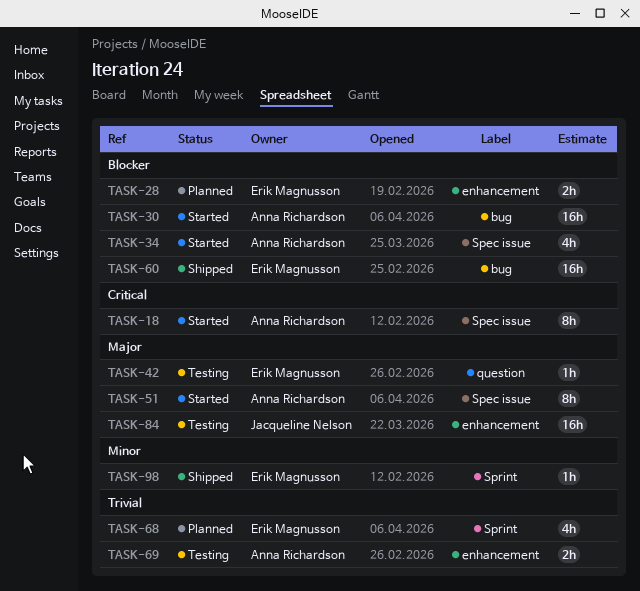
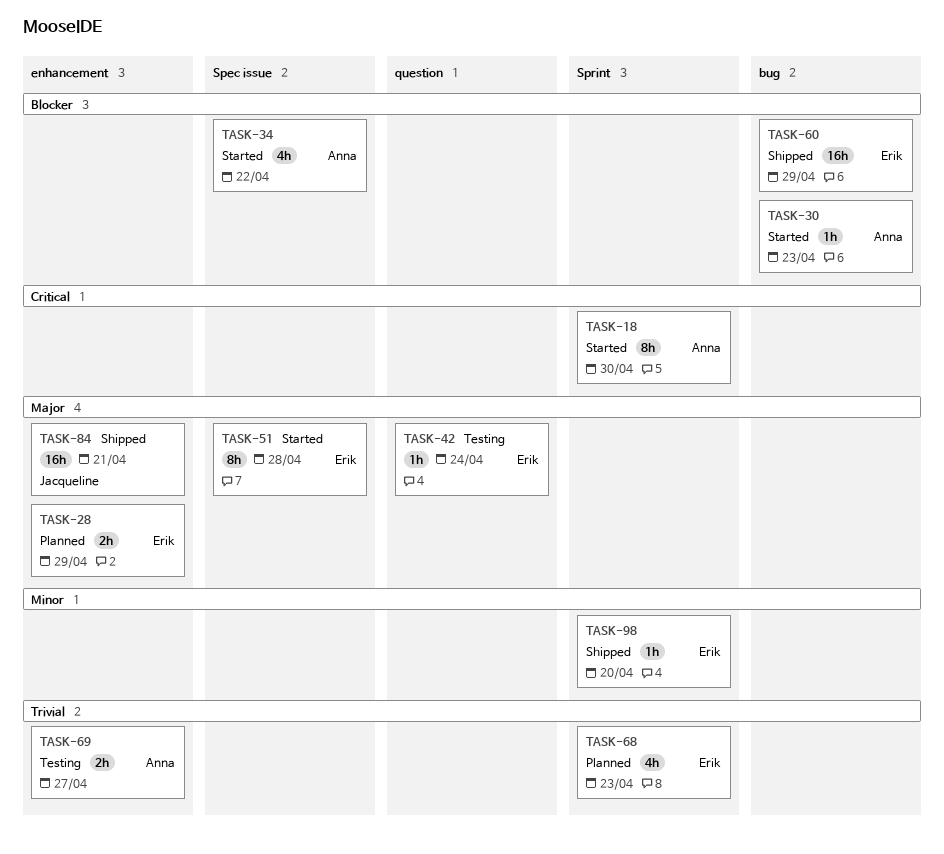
TASK-18, label: Spec issue -> Sprint
TASK-28, priority: Blocker -> Major
TASK-30, estimate: 16h -> 1h
TASK-51, owner: Anna Richardson -> Erik Magnusson
TASK-84, status: Testing -> Shipped

